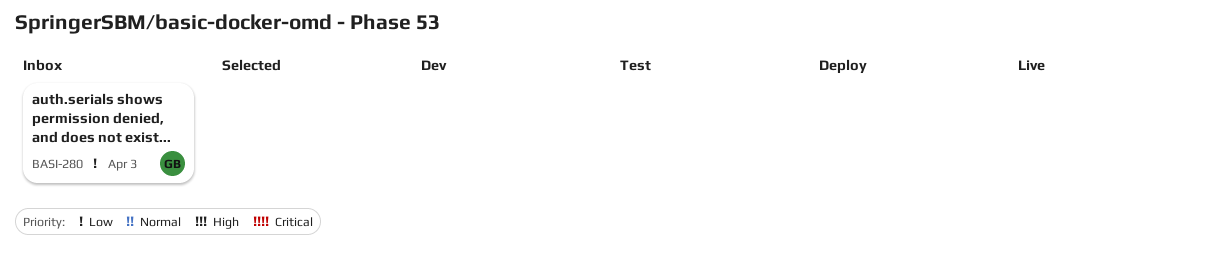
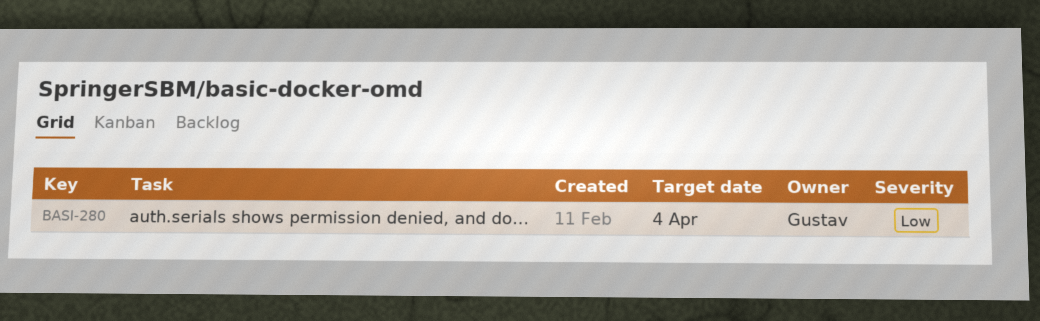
BASI-280, due: Apr 3 -> Apr 4

